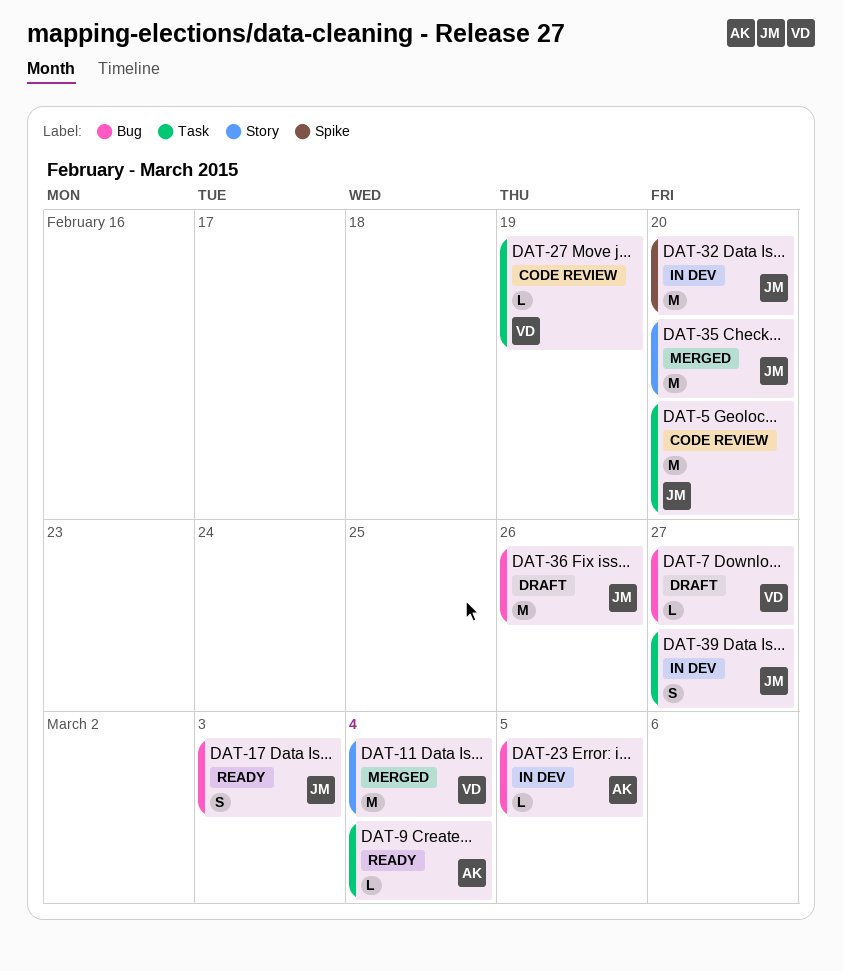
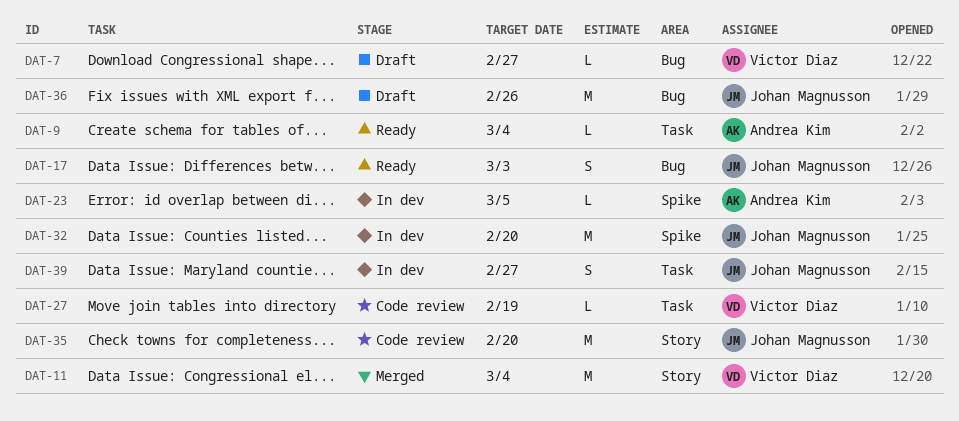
DAT-5: present -> none
DAT-23, label: Bug -> Spike
DAT-35, status: Merged -> Code review

